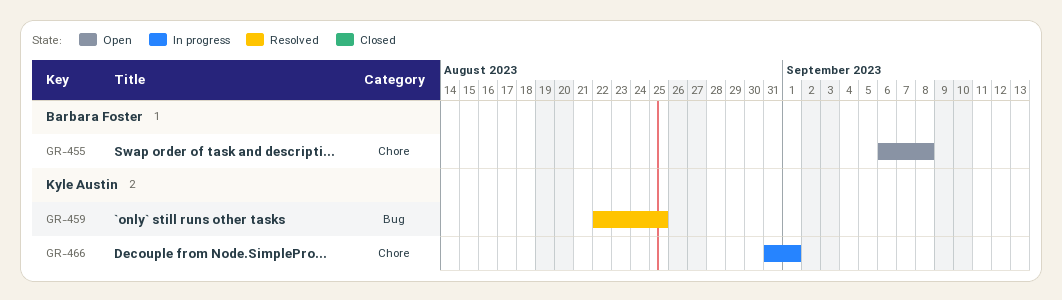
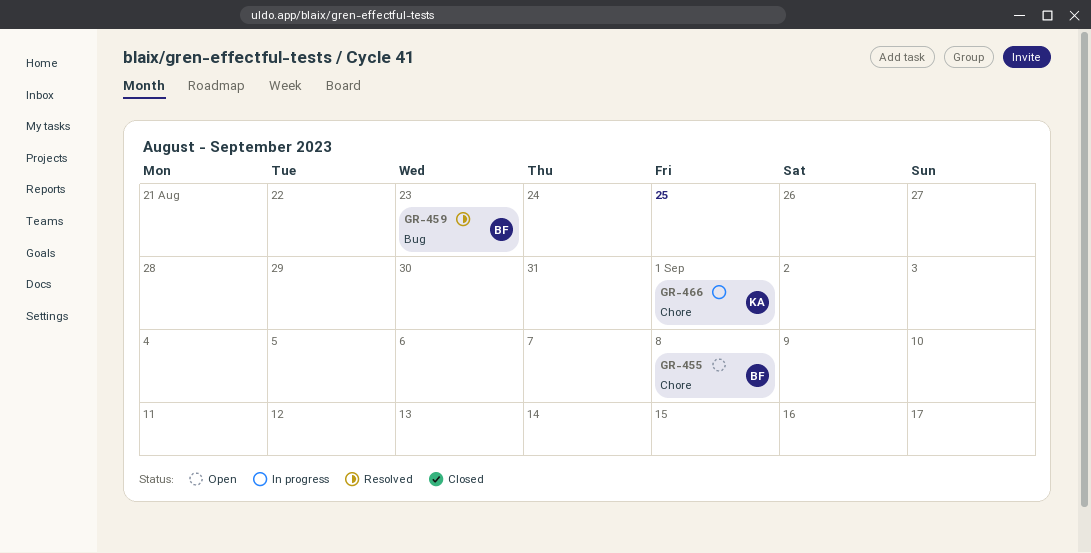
GR-459, owner: Kyle Austin -> Barbara Foster
GR-459, due: Aug 25 -> Aug 23

